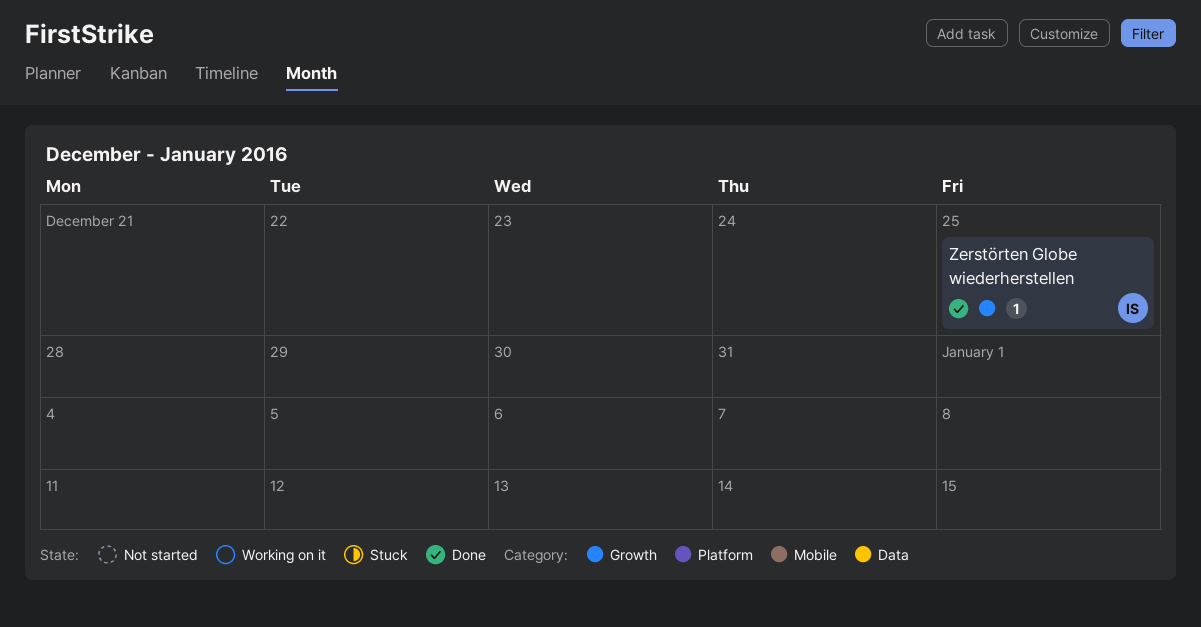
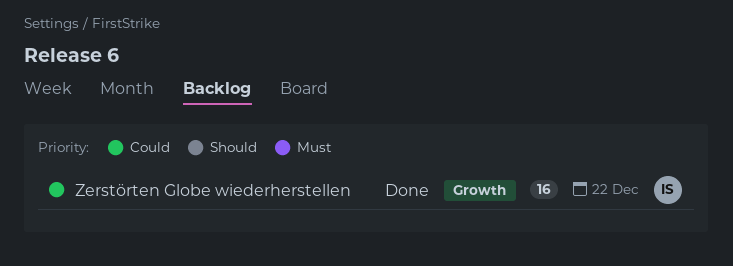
Zerstörten Globe wiederherstellen, estimate: 1 -> 16
Zerstörten Globe wiederherstellen, due: Dec 25 -> Dec 22

